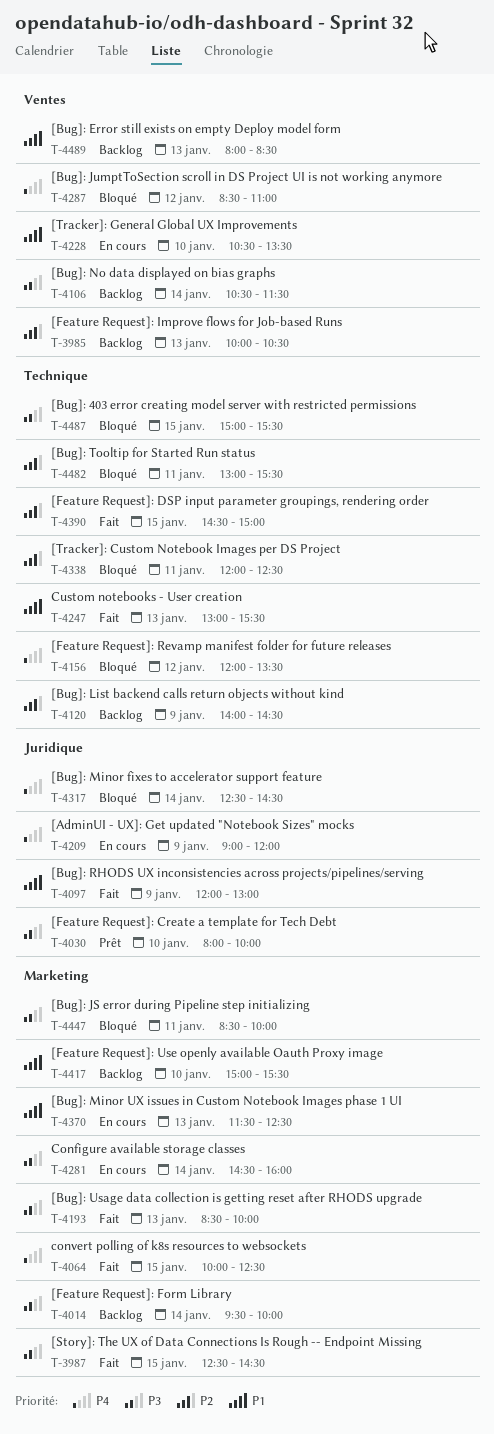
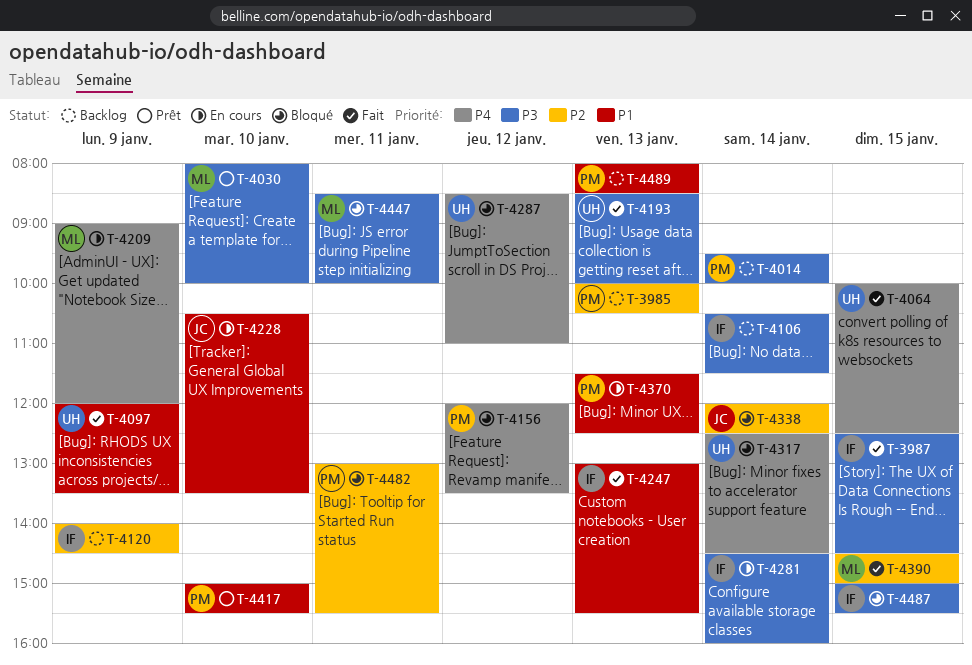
T-4097, ends: 13:00 -> 13:30
T-4338, day: Jan 11 -> Jan 14
T-4417, status: Backlog -> Prêt

